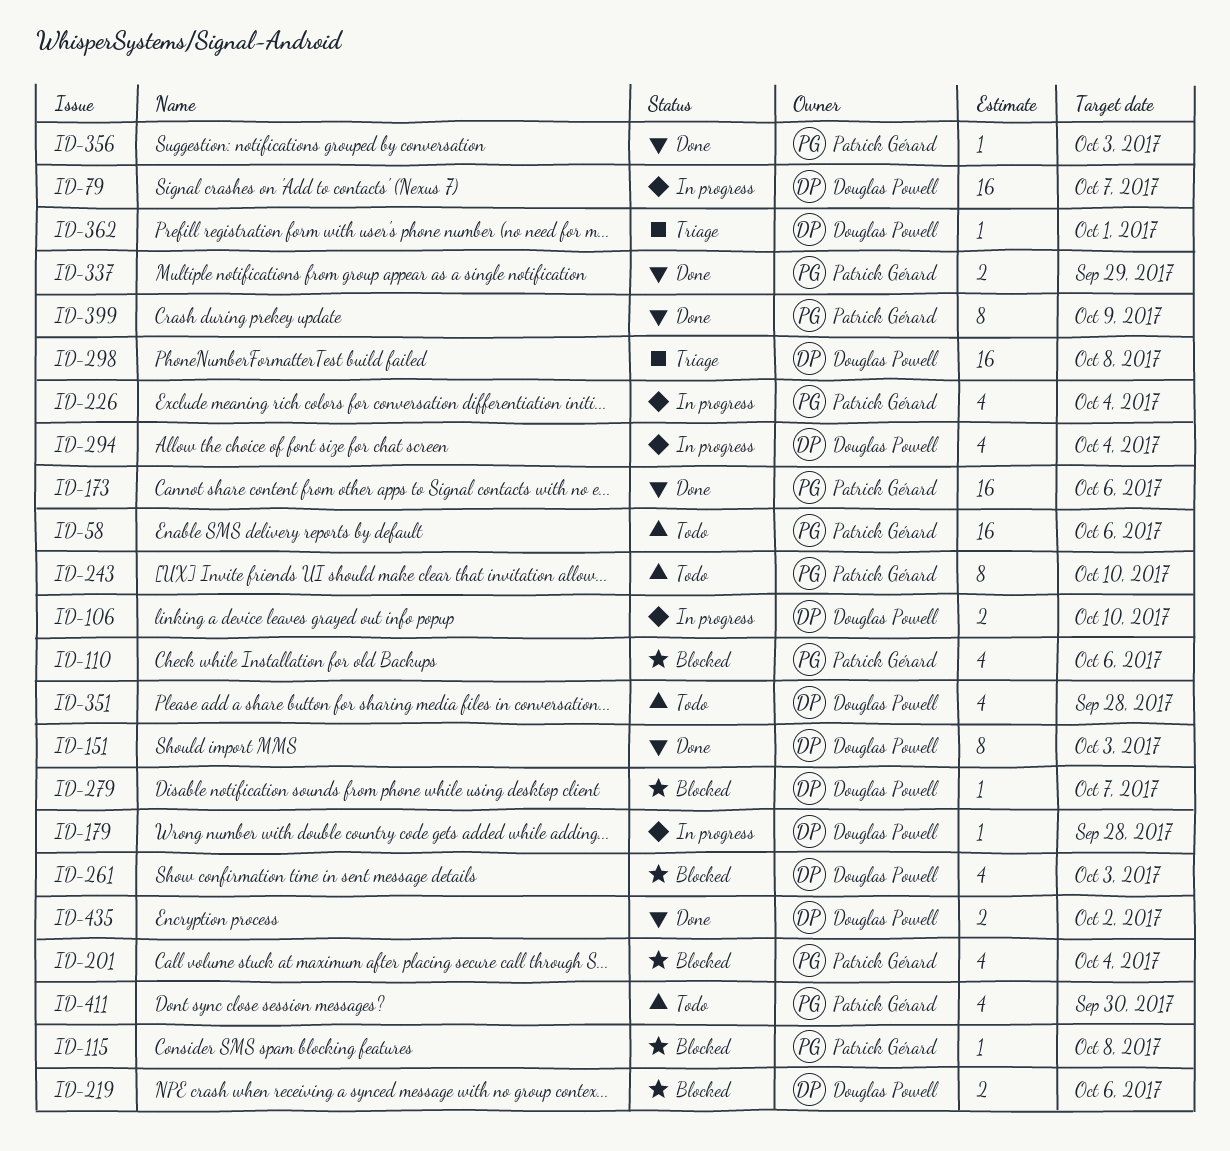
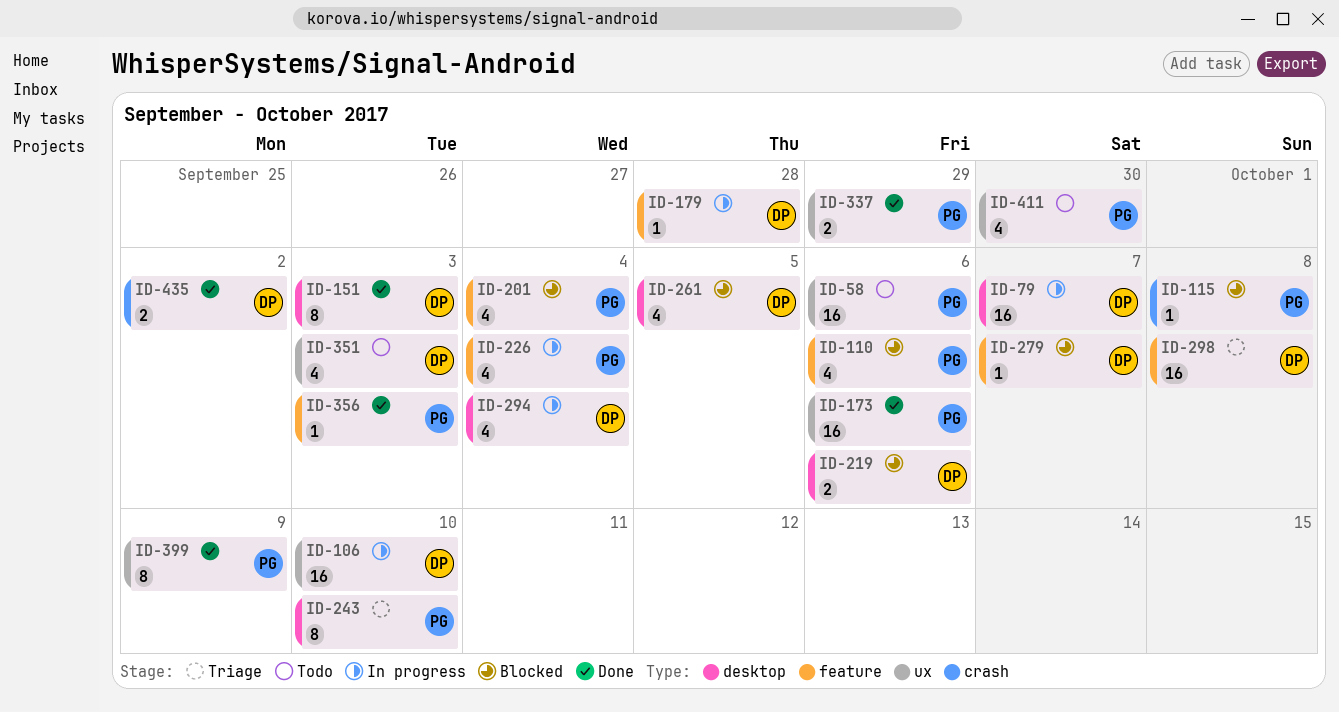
ID-106, estimate: 2 -> 16
ID-243, status: Todo -> Triage
ID-261, due: Oct 3 -> Oct 5
ID-351, due: Sep 28 -> Oct 3
ID-362: present -> none

